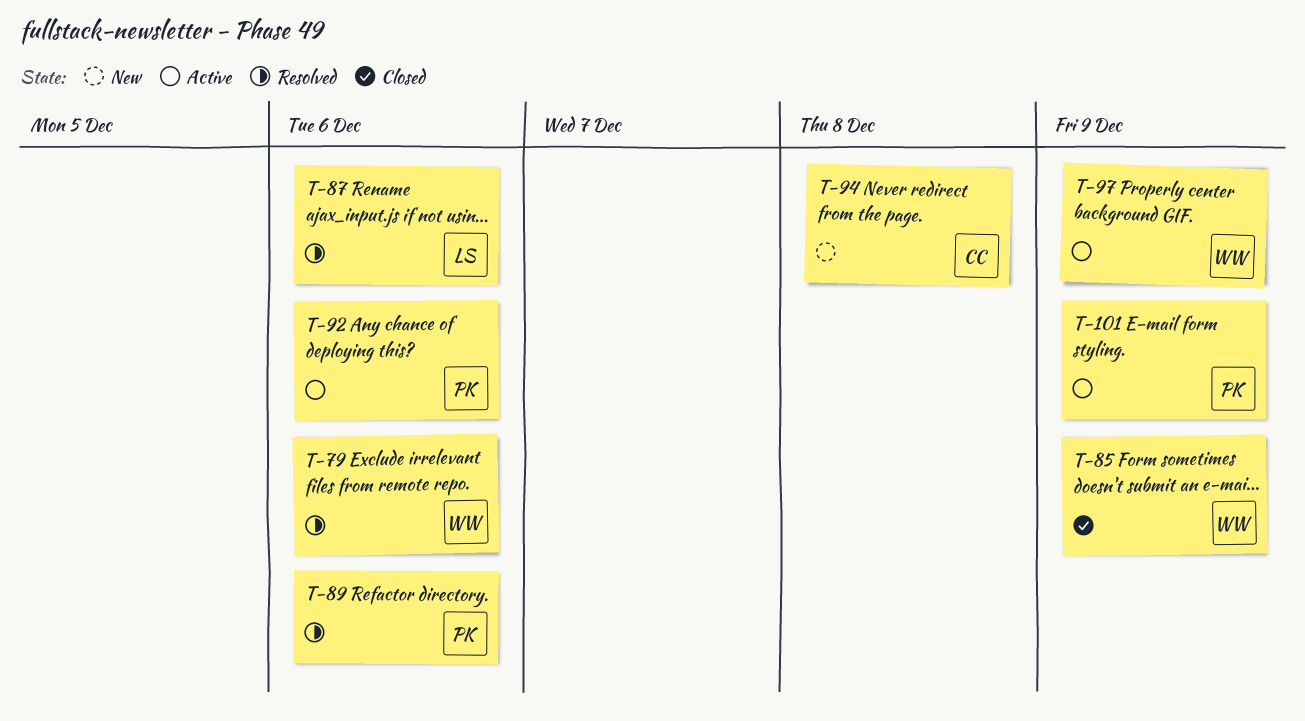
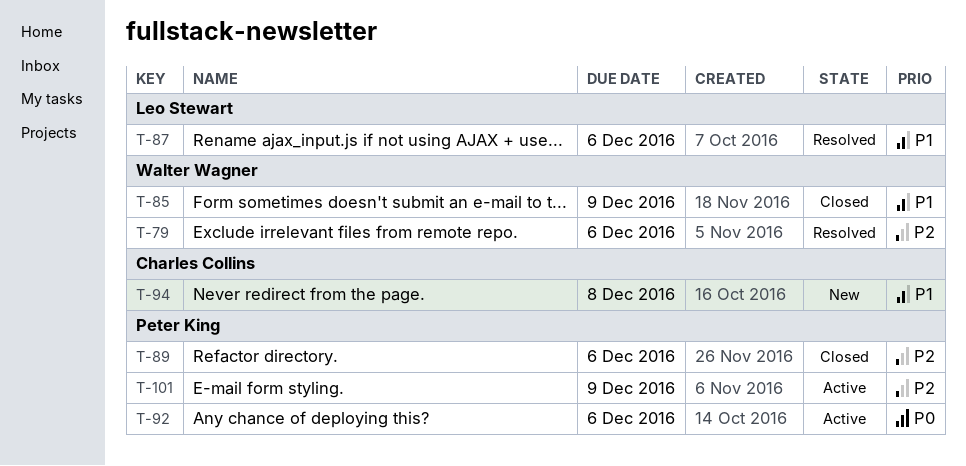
T-89, status: Resolved -> Closed
T-97: present -> none

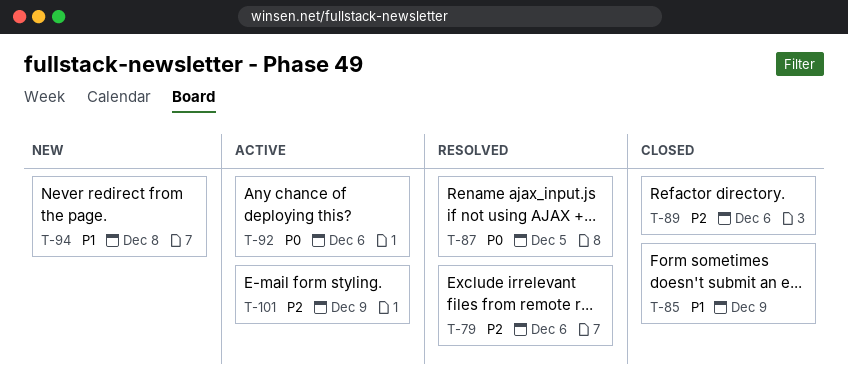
T-87, priority: P1 -> P0
T-87, due: Dec 6 -> Dec 5

